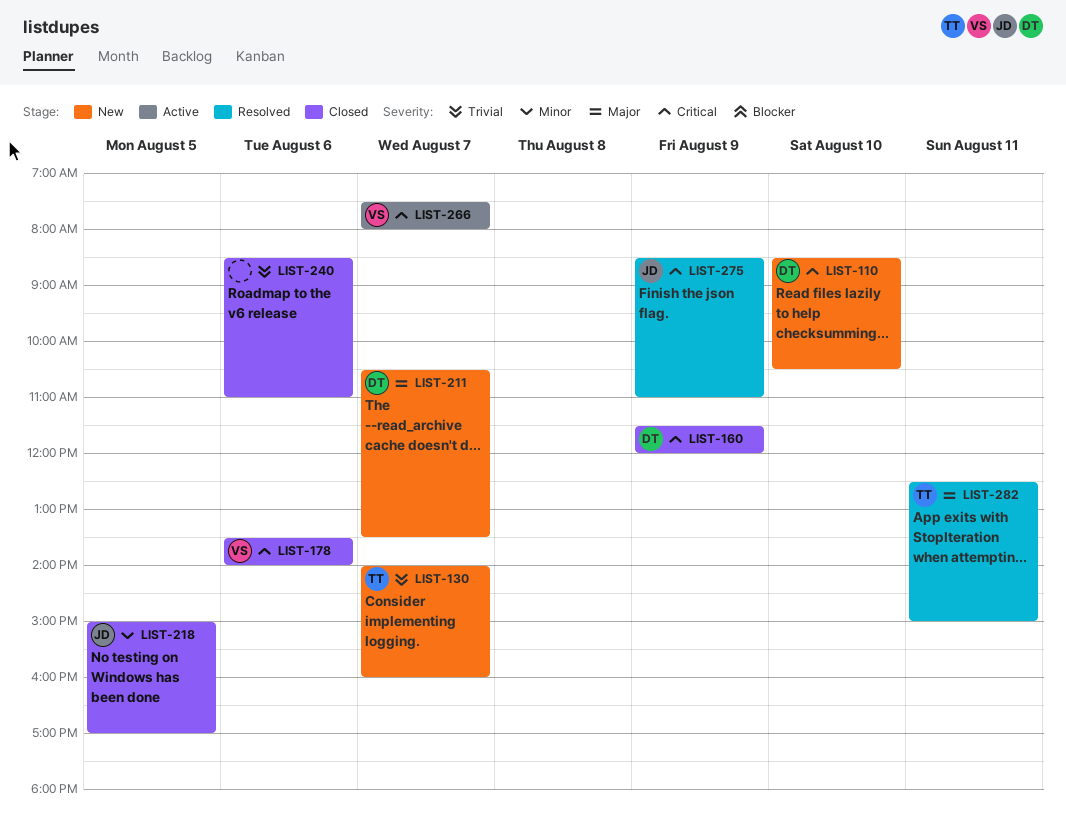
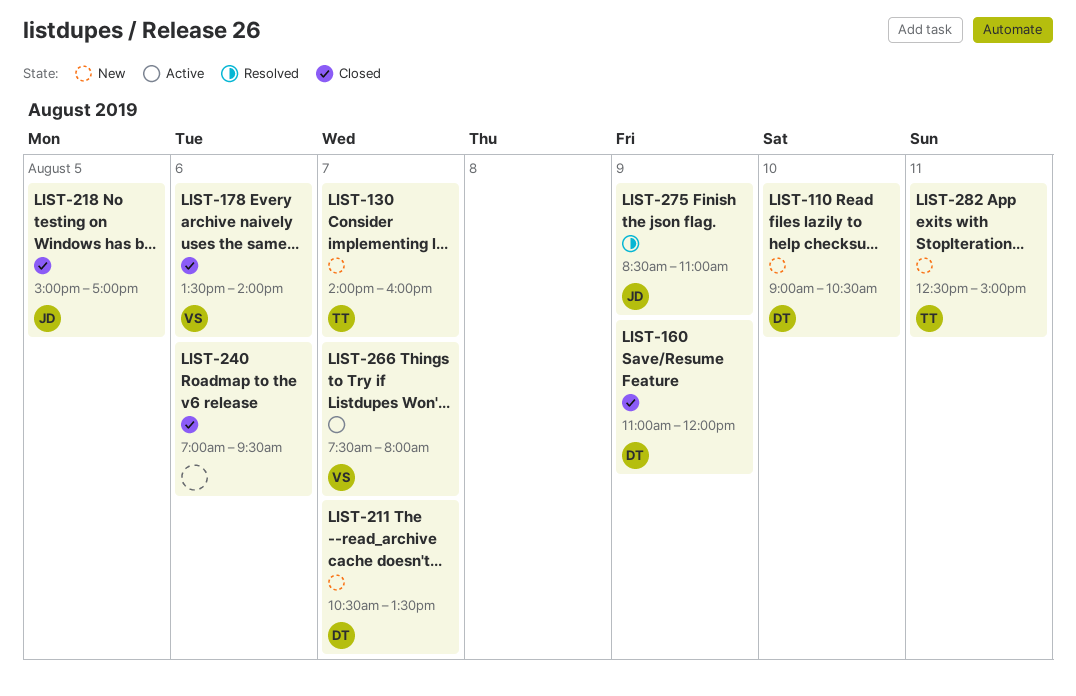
LIST-110, begins: 08:30 -> 09:00
LIST-160, begins: 11:30 -> 11:00
LIST-240, begins: 08:30 -> 07:00
LIST-240, ends: 11:00 -> 09:30
LIST-282, status: Resolved -> New

